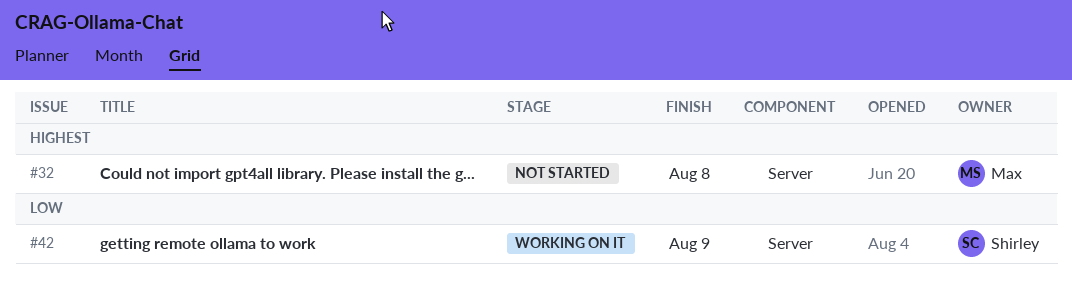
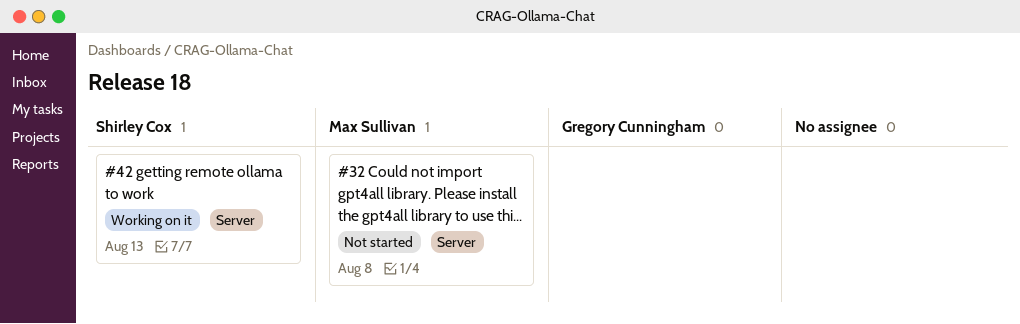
#42, due: Aug 9 -> Aug 13

